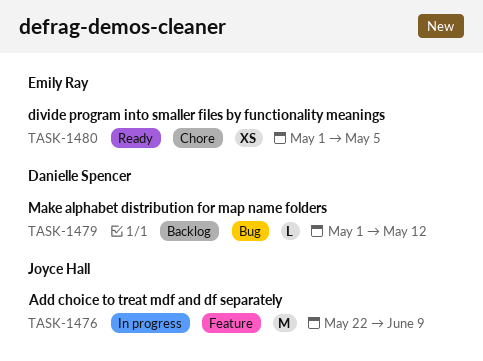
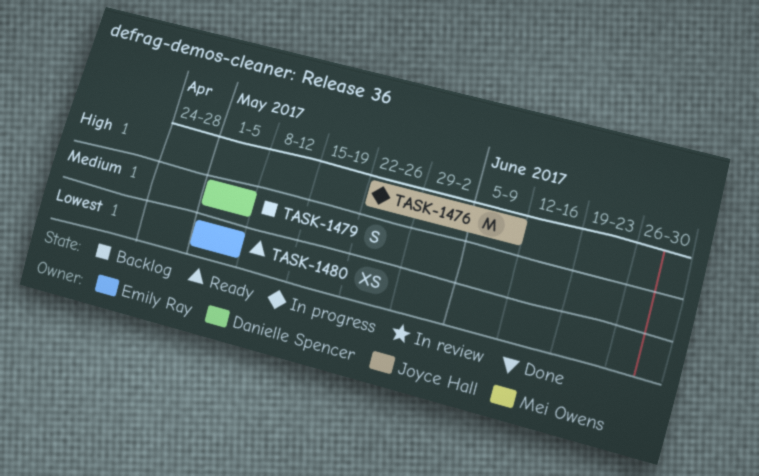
TASK-1479, estimate: L -> S
TASK-1479, due: May 12 -> May 5

